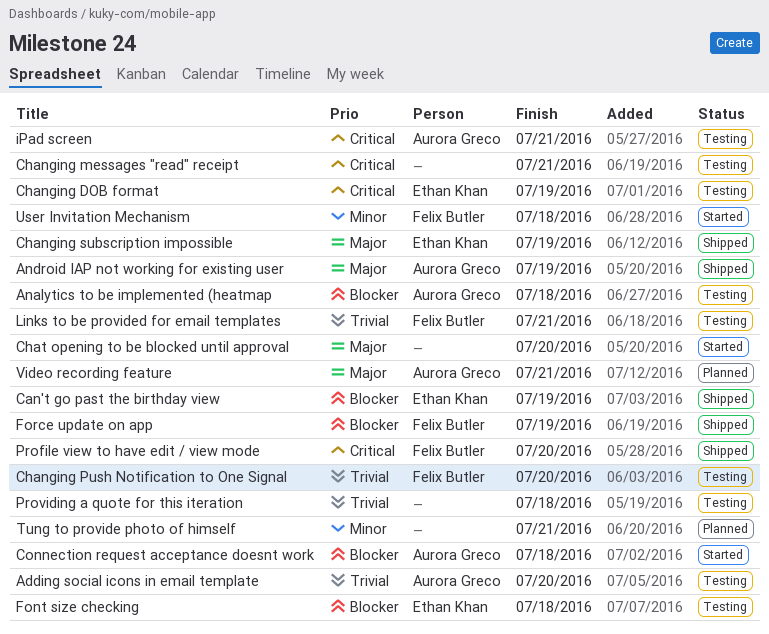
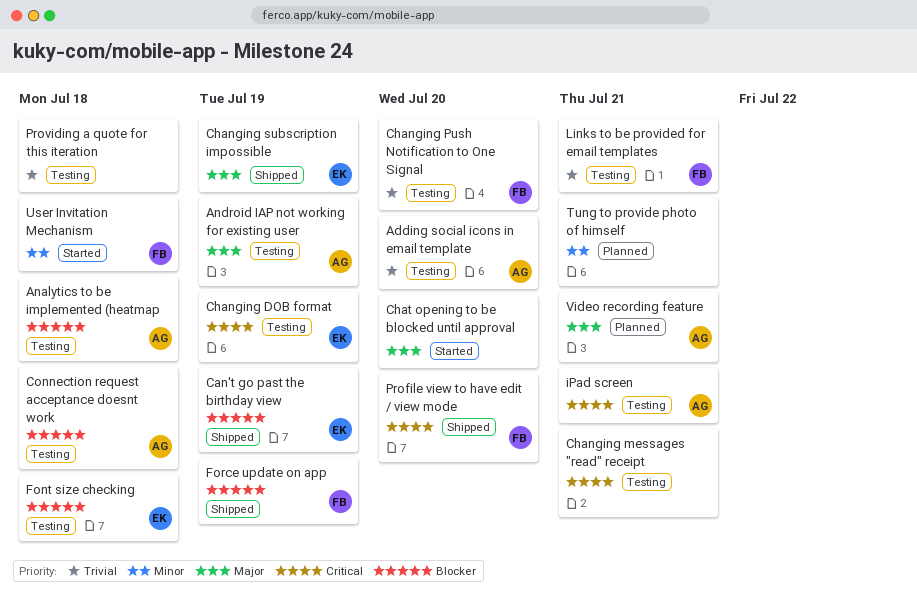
Android IAP not working for existing user, status: Shipped -> Testing
Connection request acceptance doesnt work, status: Started -> Testing

